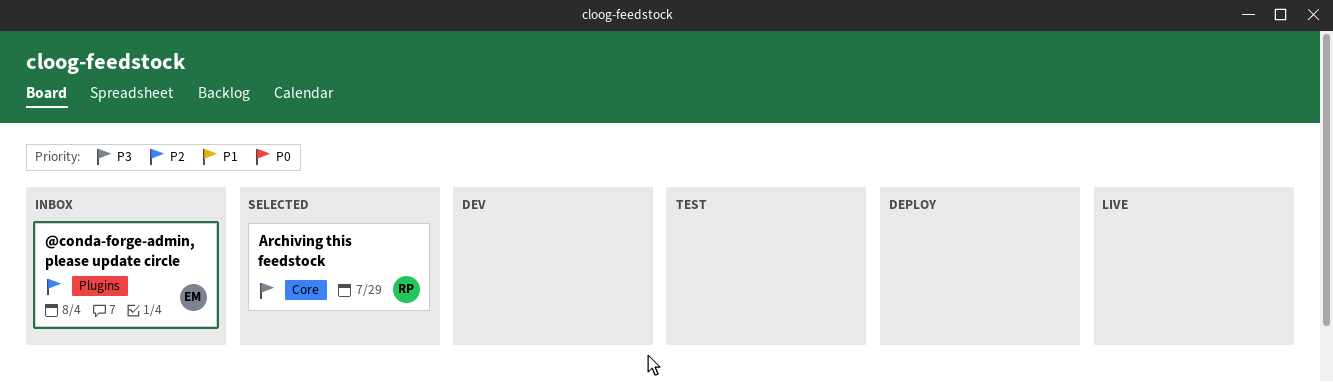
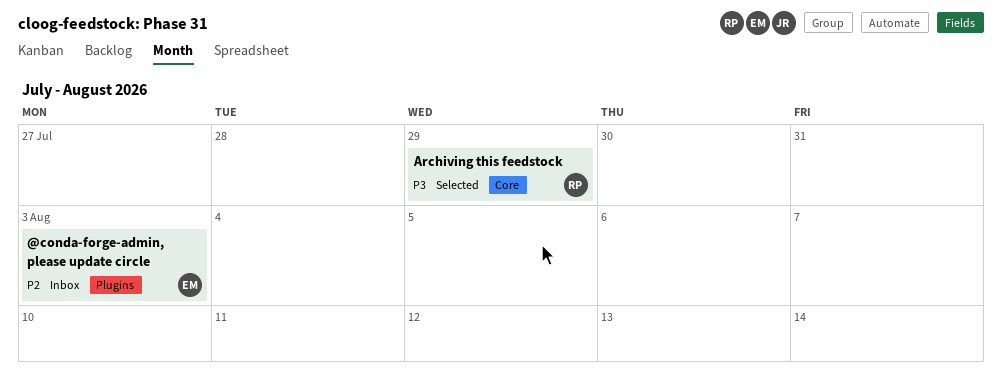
@conda-forge-admin, please update circle, due: Aug 4 -> Aug 3

